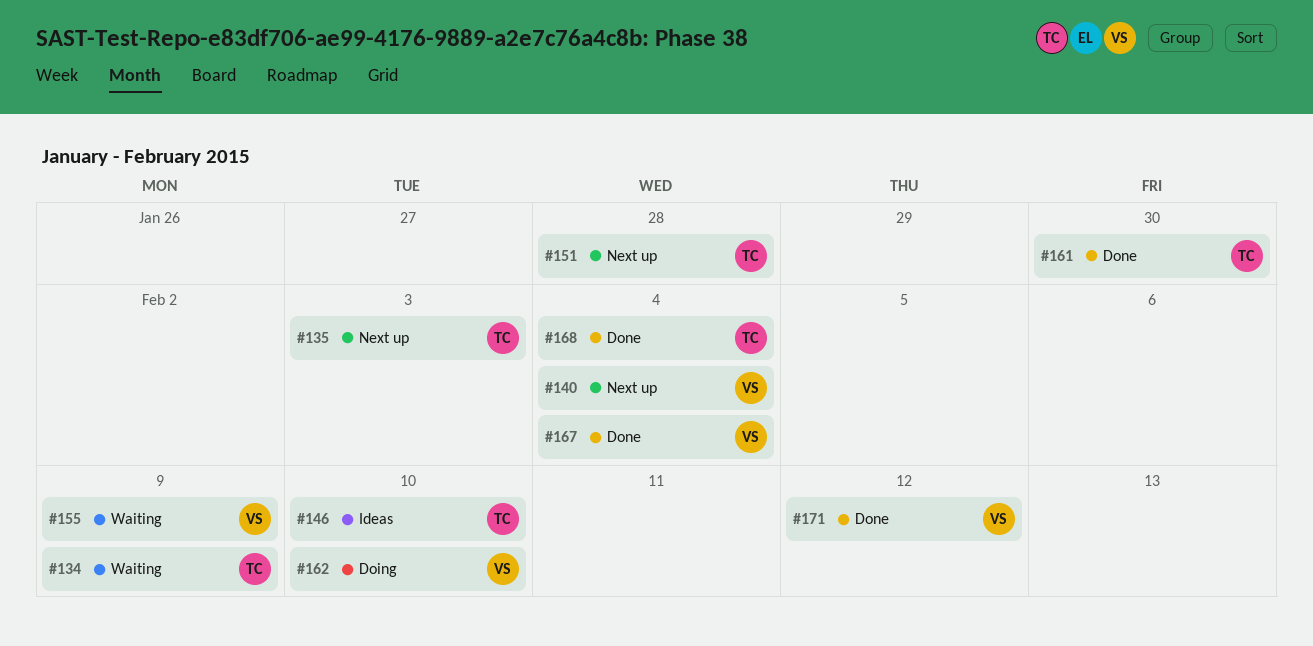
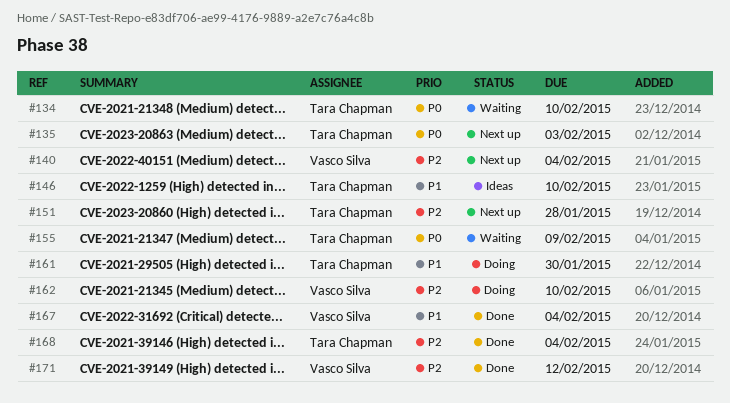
#134, due: Feb 9 -> Feb 10
#155, owner: Vasco Silva -> Tara Chapman
#161, status: Done -> Doing

